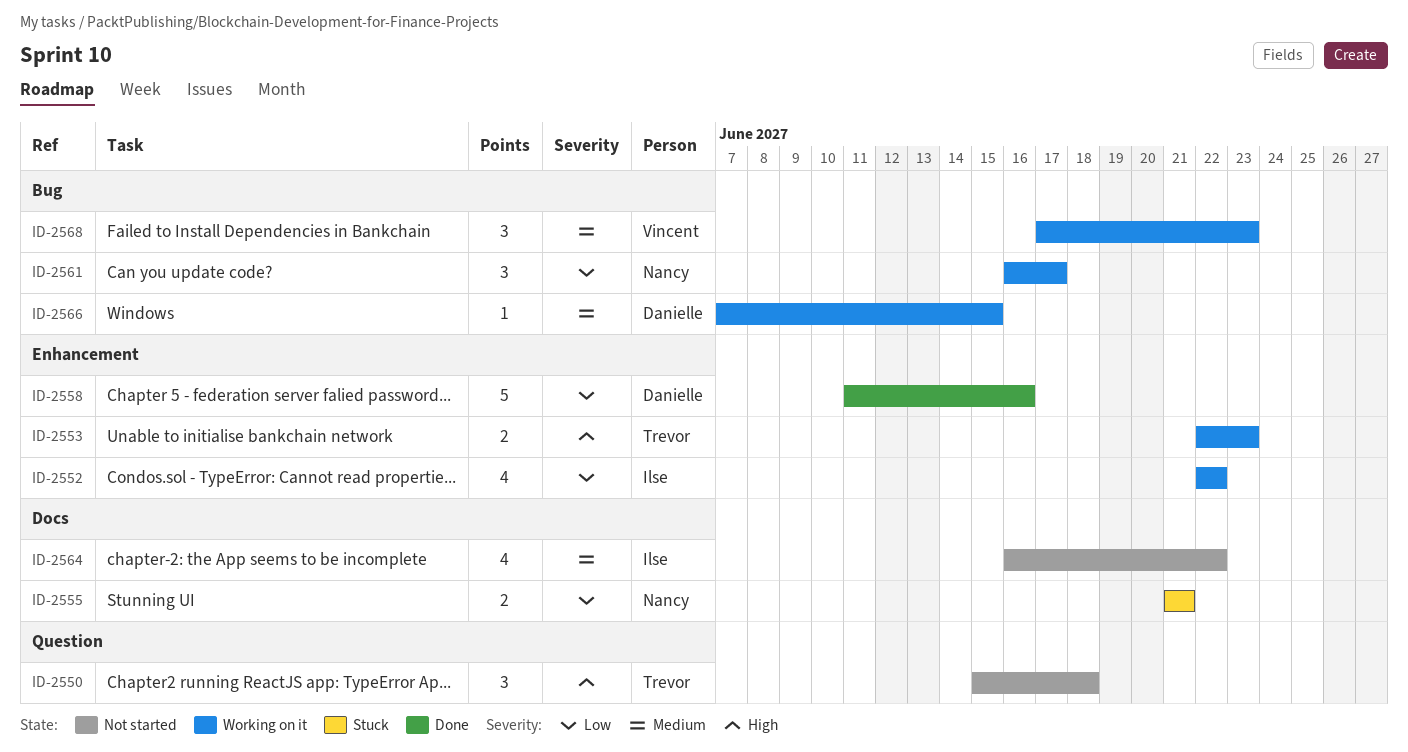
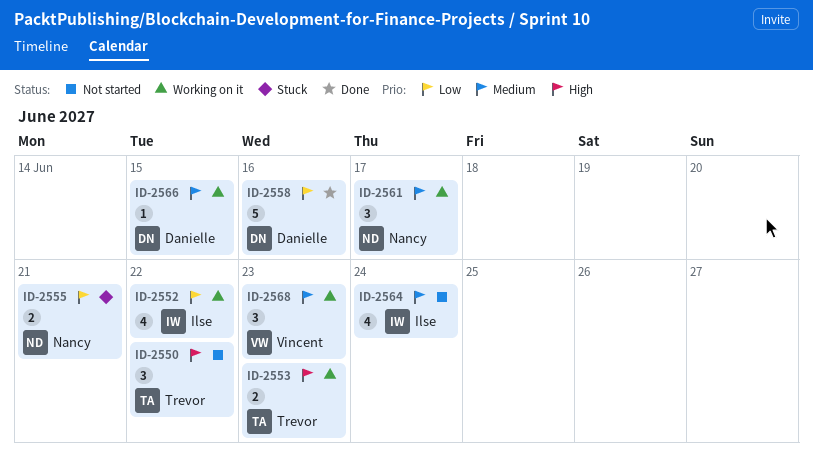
ID-2550, due: Jun 18 -> Jun 22
ID-2561, priority: Low -> Medium
ID-2564, due: Jun 22 -> Jun 24

